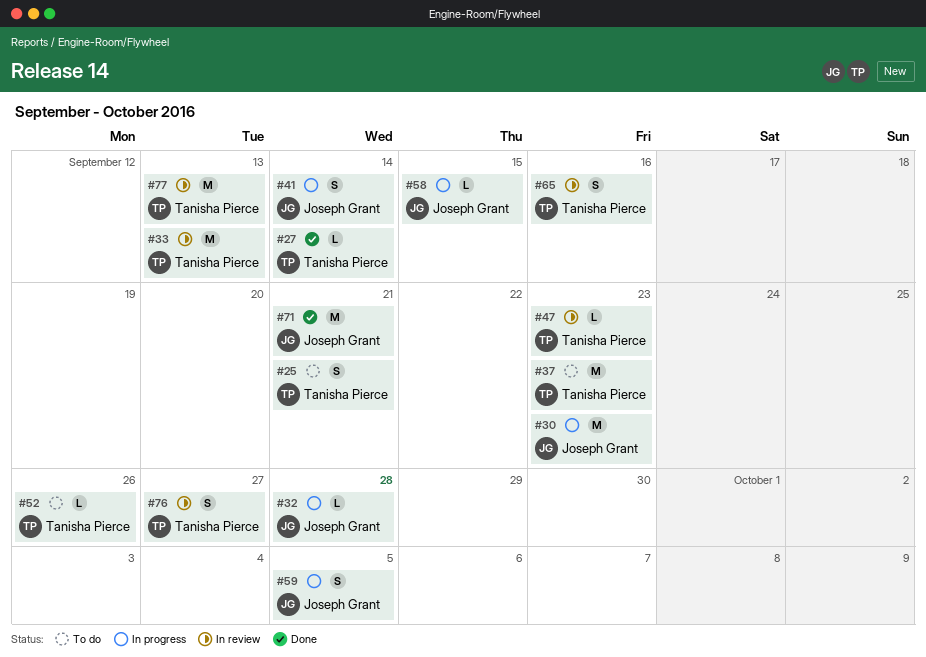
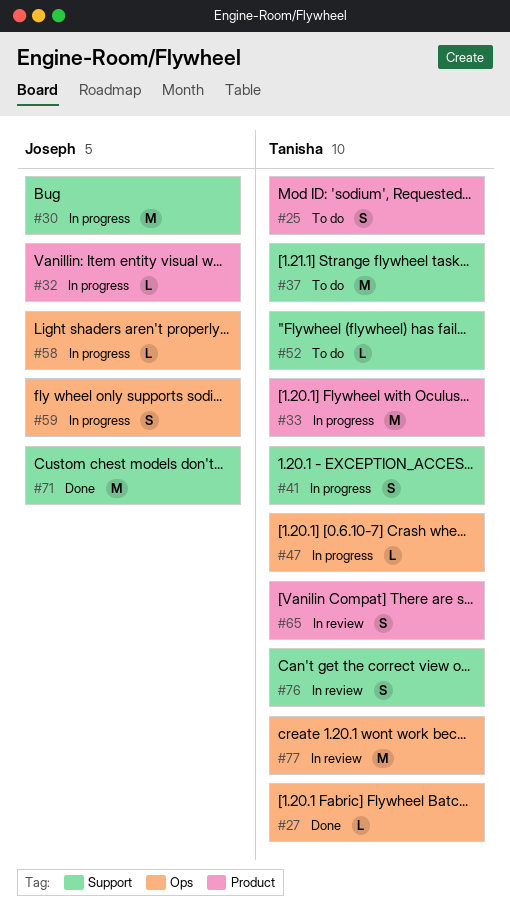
#33, status: In review -> In progress
#41, owner: Joseph Grant -> Tanisha Pierce
#47, status: In review -> In progress

